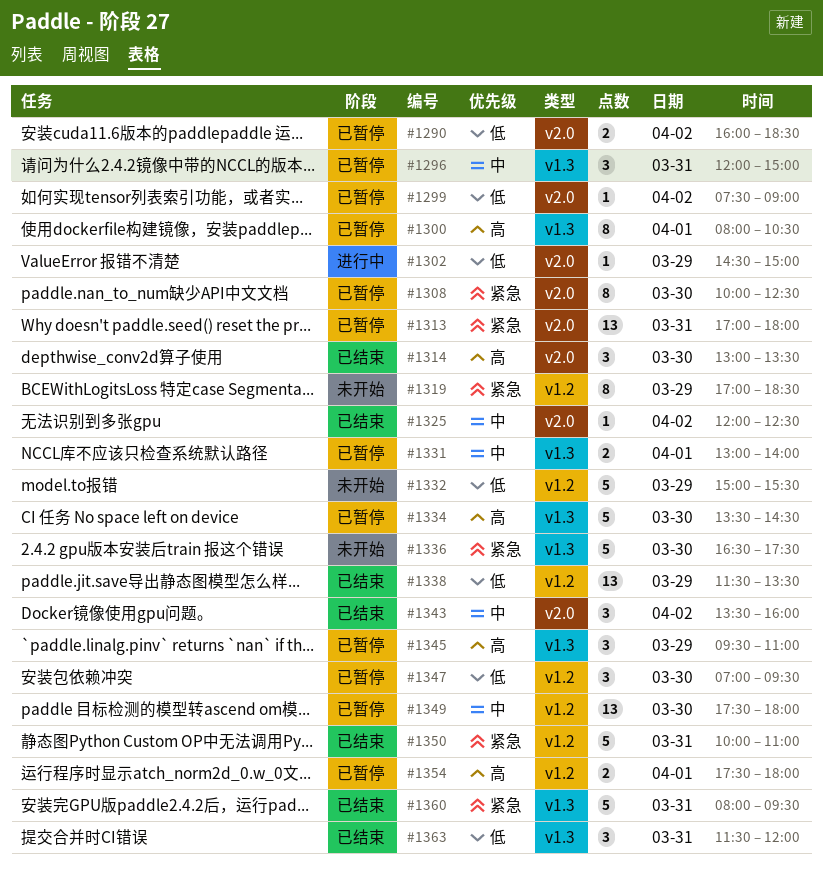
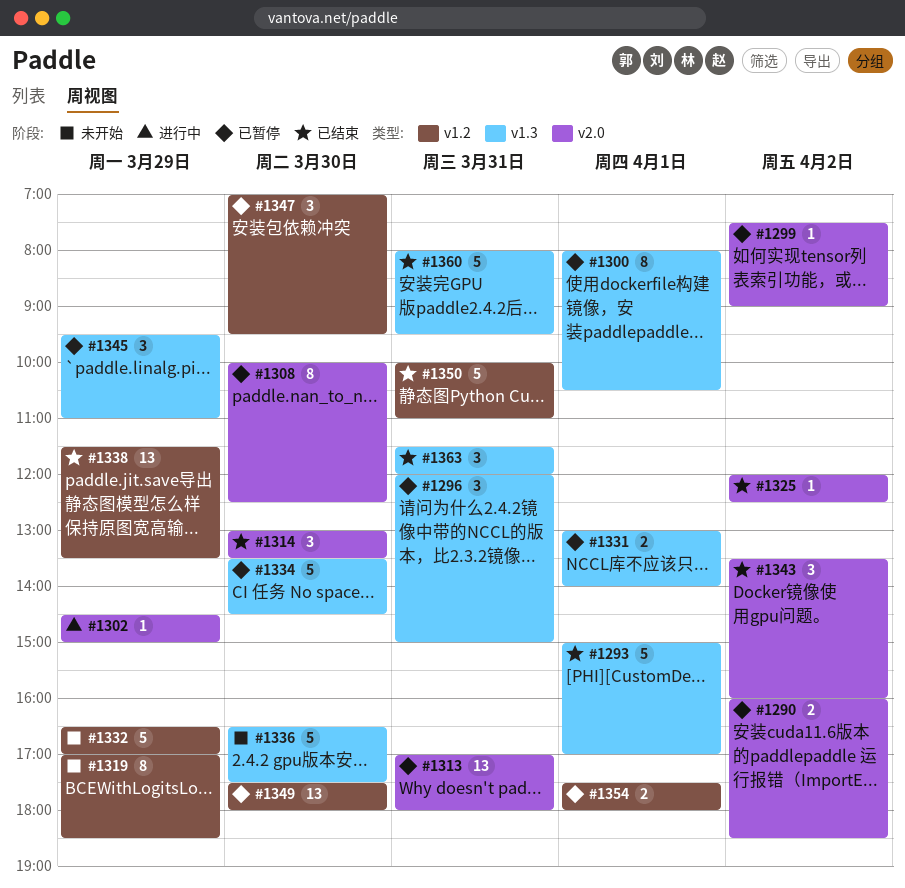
#1293: none -> present
#1332, begins: 15:00 -> 16:30
#1332, ends: 15:30 -> 17:00

